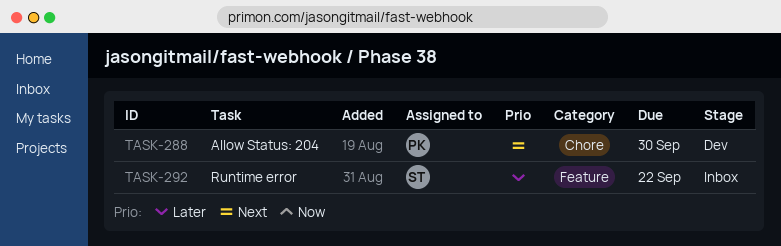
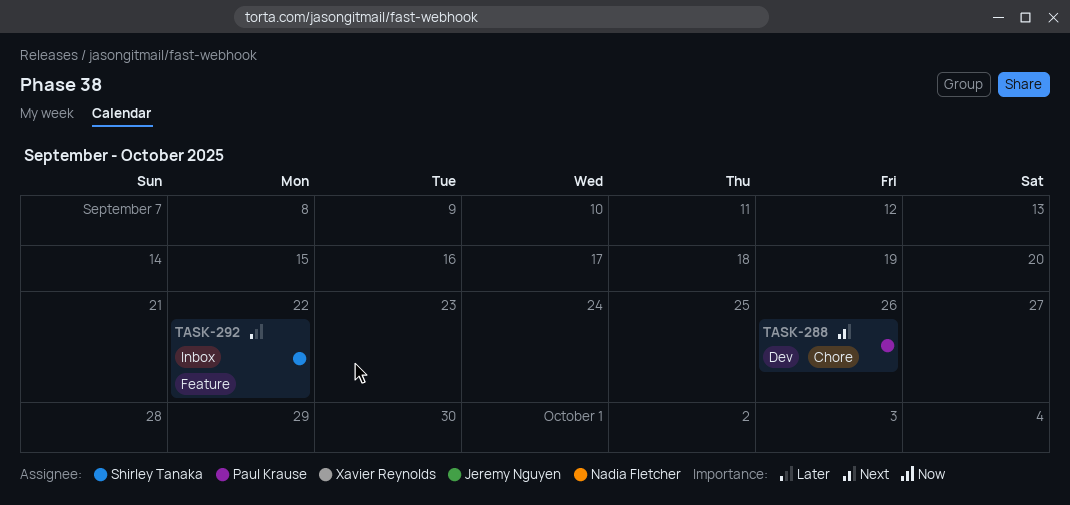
TASK-288, due: Sep 30 -> Sep 26

